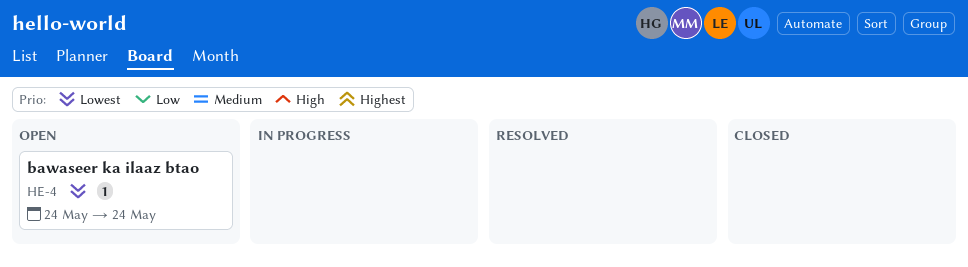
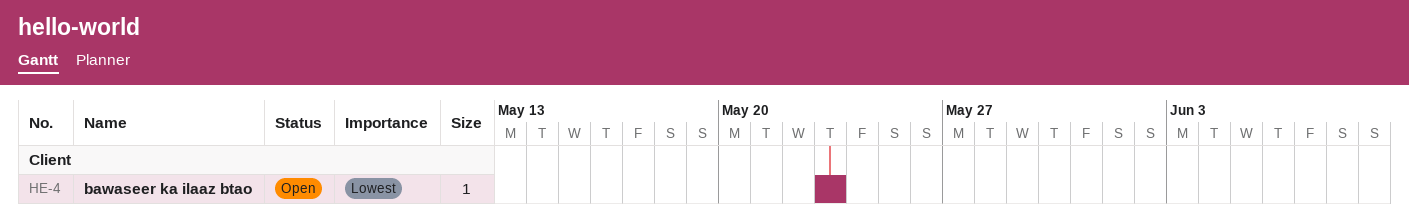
HE-4, start: May 24 -> May 23
HE-4, due: May 24 -> May 23

